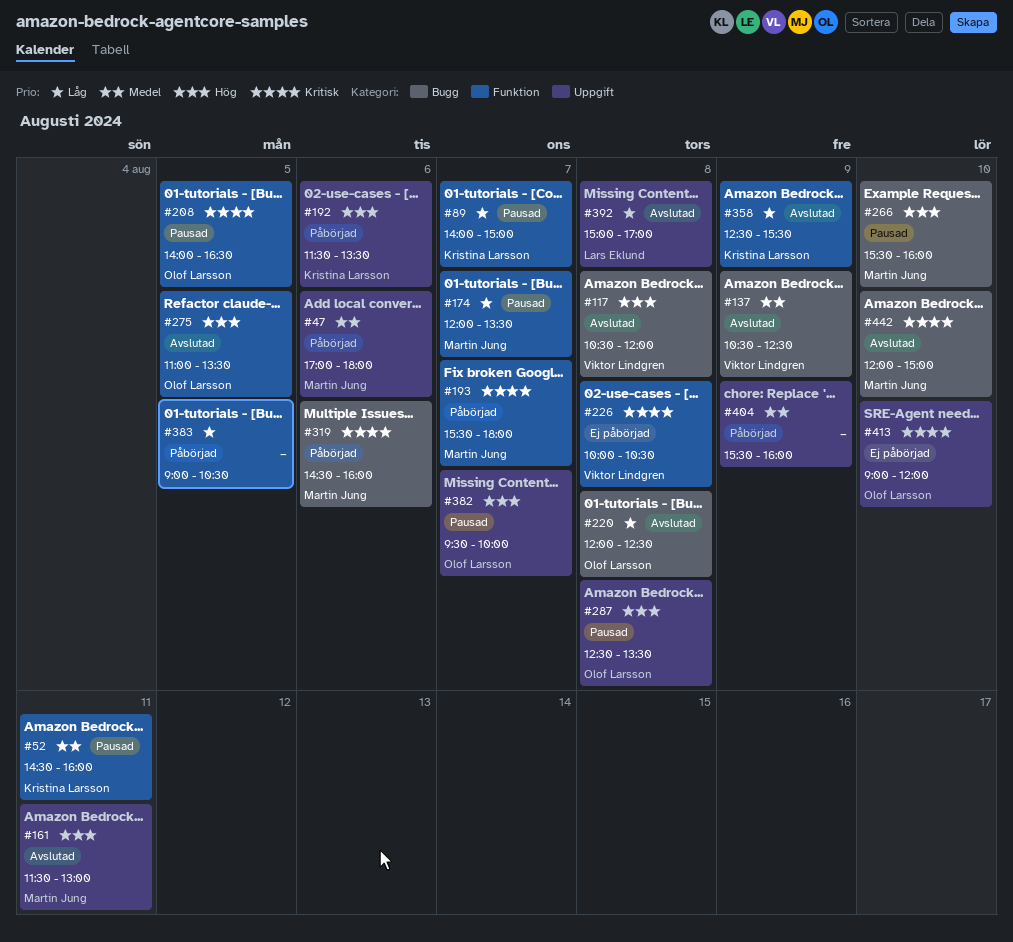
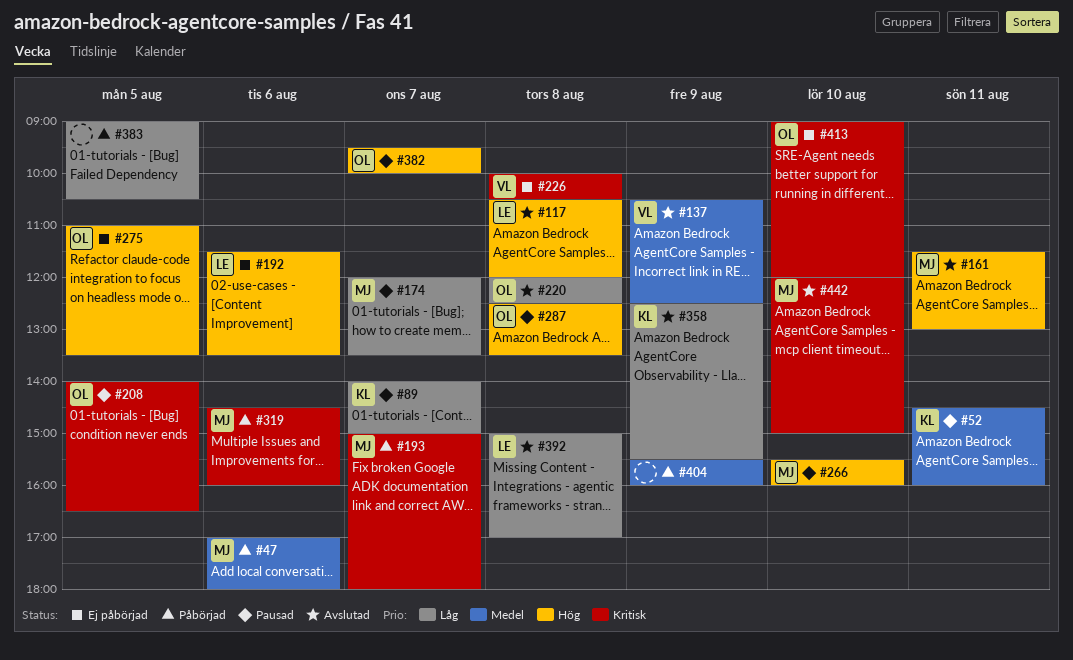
#117, owner: Viktor Lindgren -> Lars Eklund
#192, status: Påbörjad -> Ej påbörjad
#192, owner: Kristina Larsson -> Lars Eklund
#193, begins: 15:30 -> 15:00
#275, status: Avslutad -> Ej påbörjad

